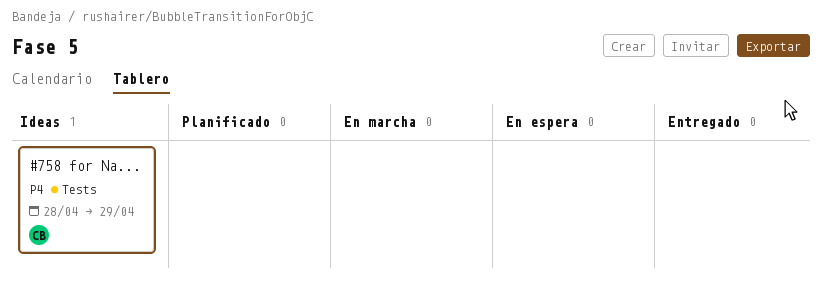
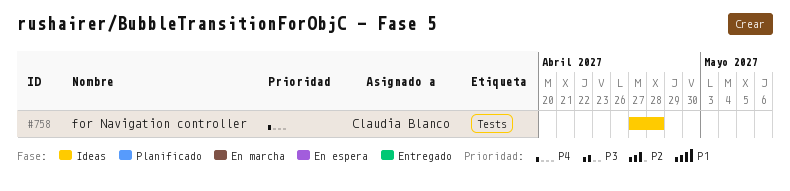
#758, start: Apr 28 -> Apr 27
#758, due: Apr 29 -> Apr 28

